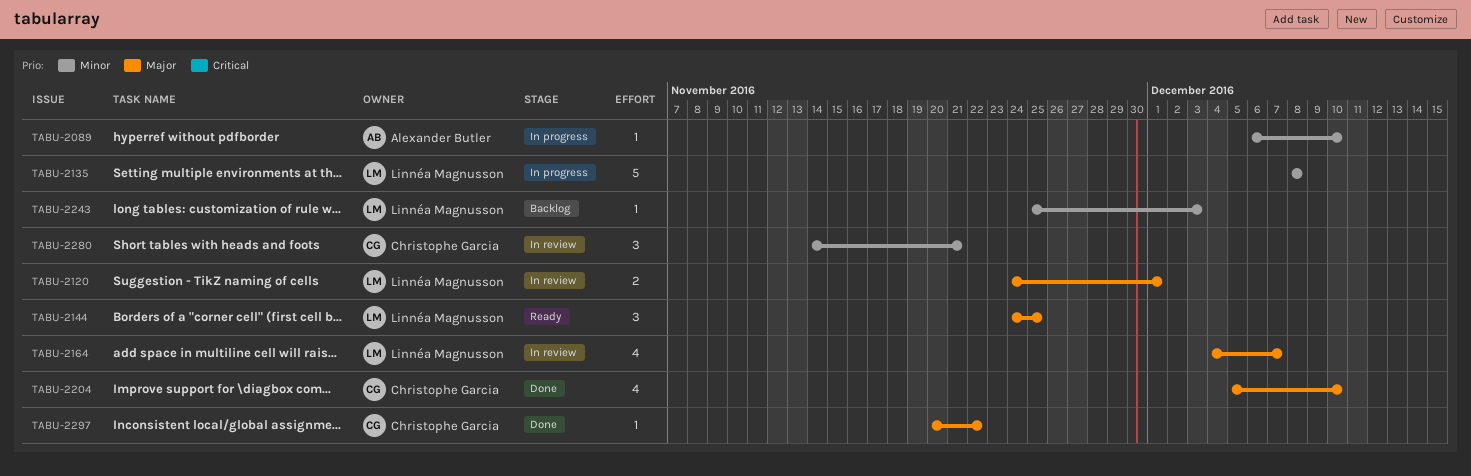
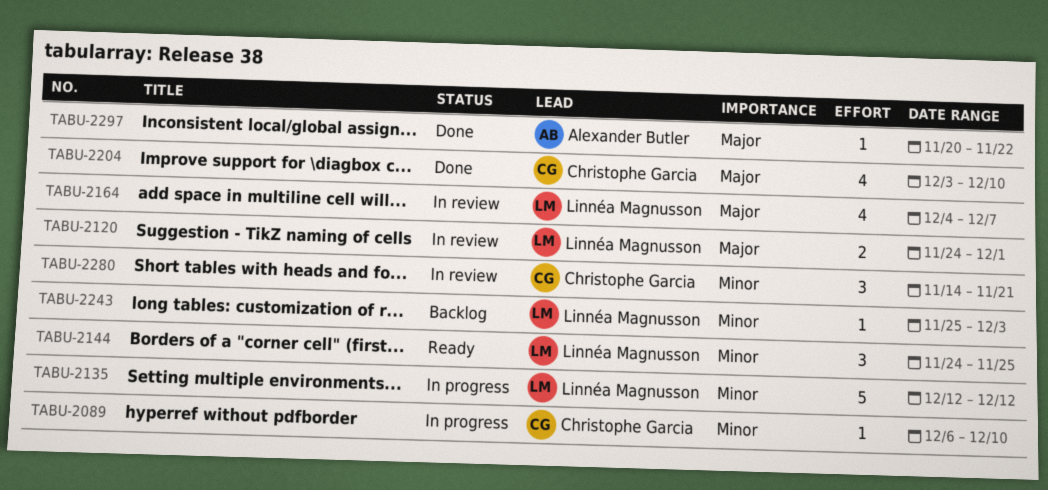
TABU-2089, owner: Alexander Butler -> Christophe Garcia
TABU-2135, start: Dec 8 -> Dec 12
TABU-2135, due: Dec 8 -> Dec 12
TABU-2144, priority: Major -> Minor
TABU-2204, start: Dec 5 -> Dec 3
TABU-2297, owner: Christophe Garcia -> Alexander Butler

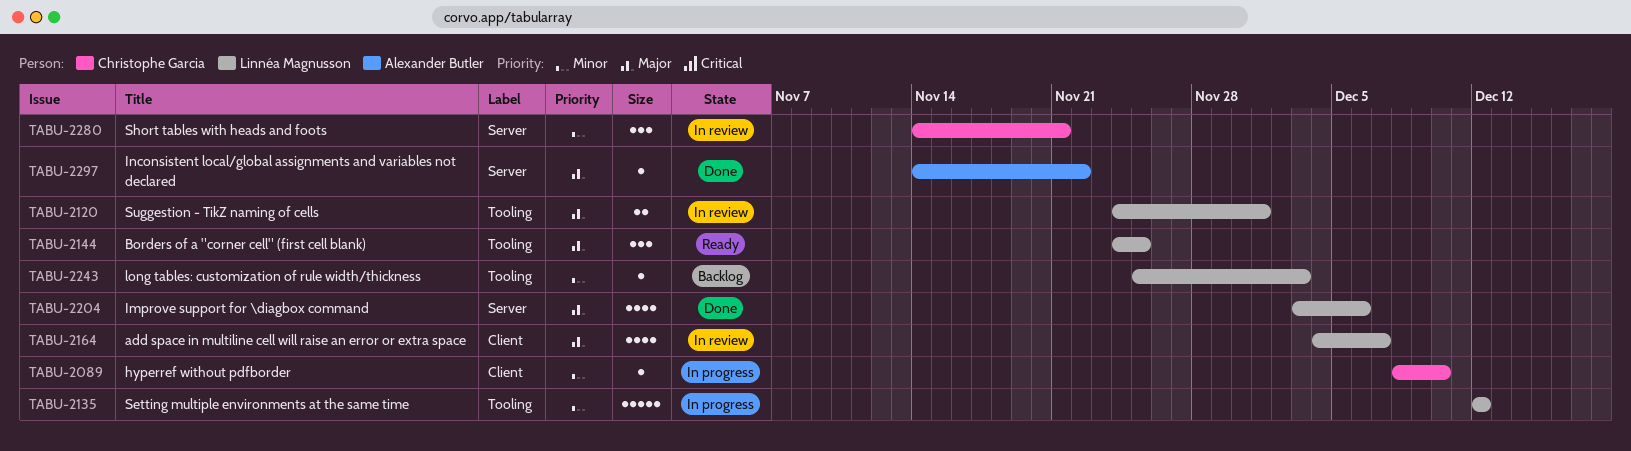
TABU-2089, start: Dec 6 -> Dec 8
TABU-2144, priority: Minor -> Major
TABU-2204, owner: Christophe Garcia -> Linnéa Magnusson
TABU-2204, due: Dec 10 -> Dec 6
TABU-2297, start: Nov 20 -> Nov 14

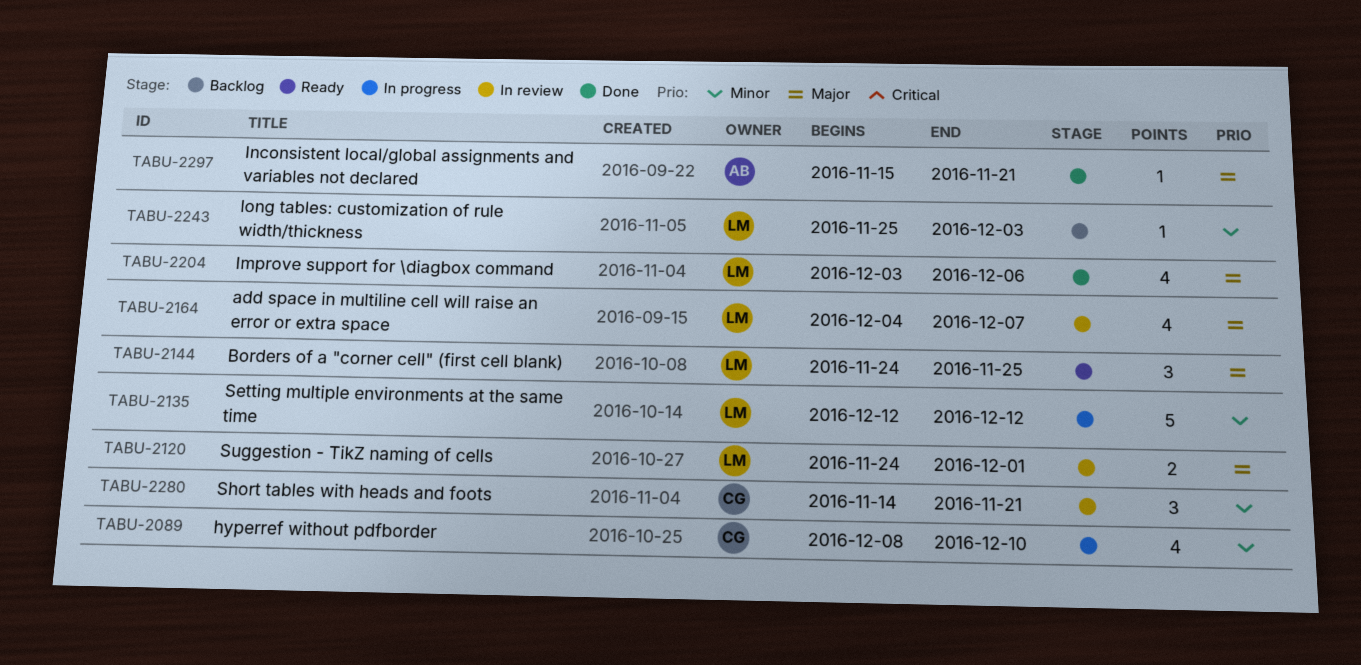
TABU-2089, estimate: 1 -> 4
TABU-2297, start: Nov 14 -> Nov 15
TABU-2297, due: Nov 22 -> Nov 21

